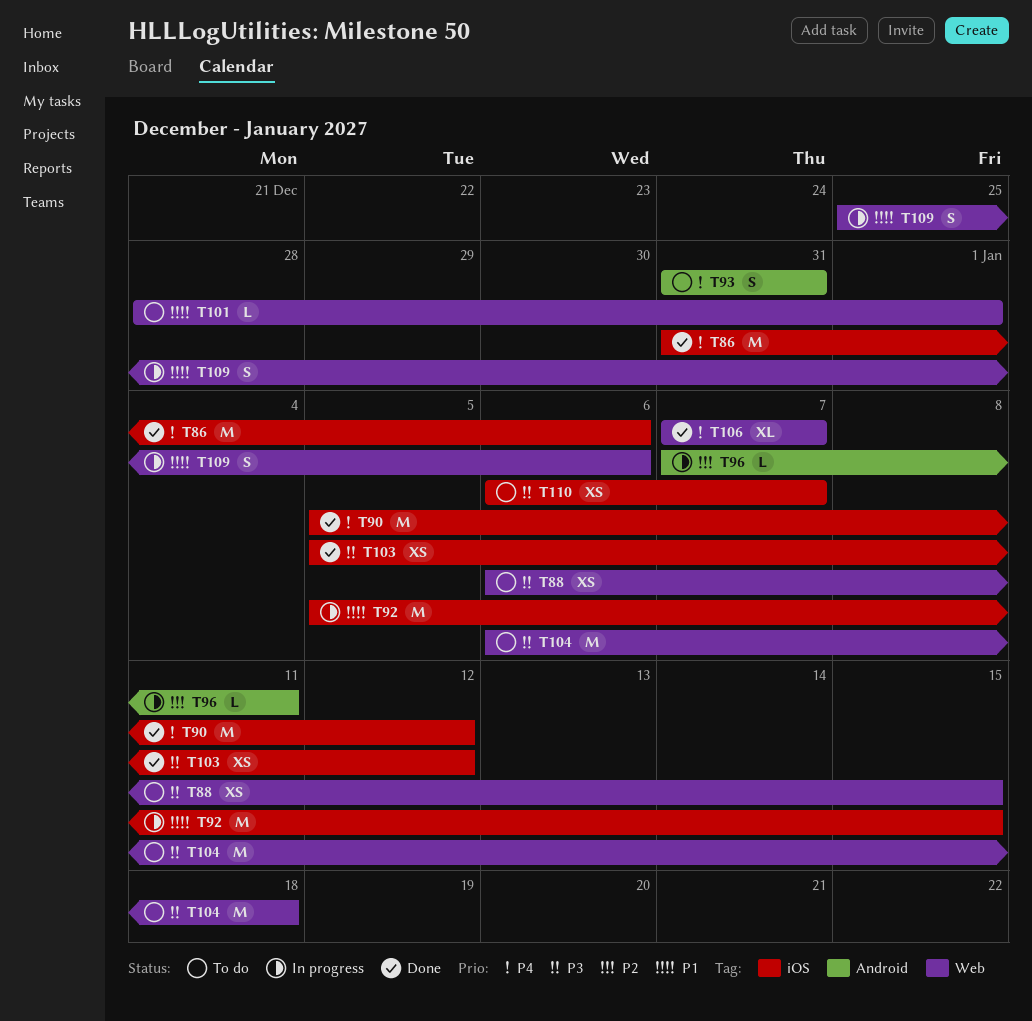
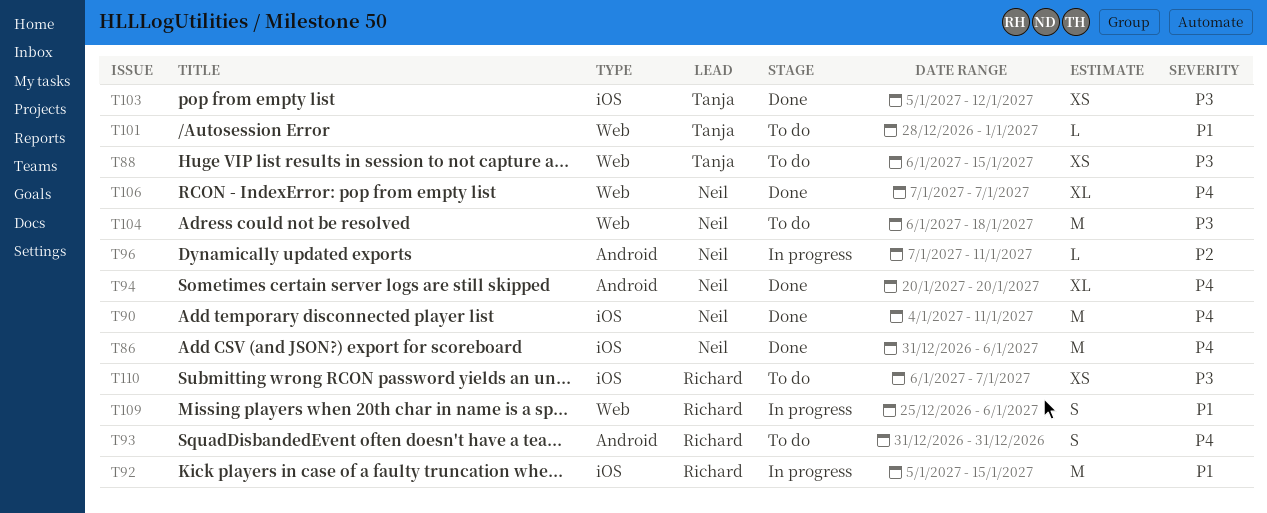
T90, start: Jan 5 -> Jan 4
T90, due: Jan 12 -> Jan 11
T94: none -> present

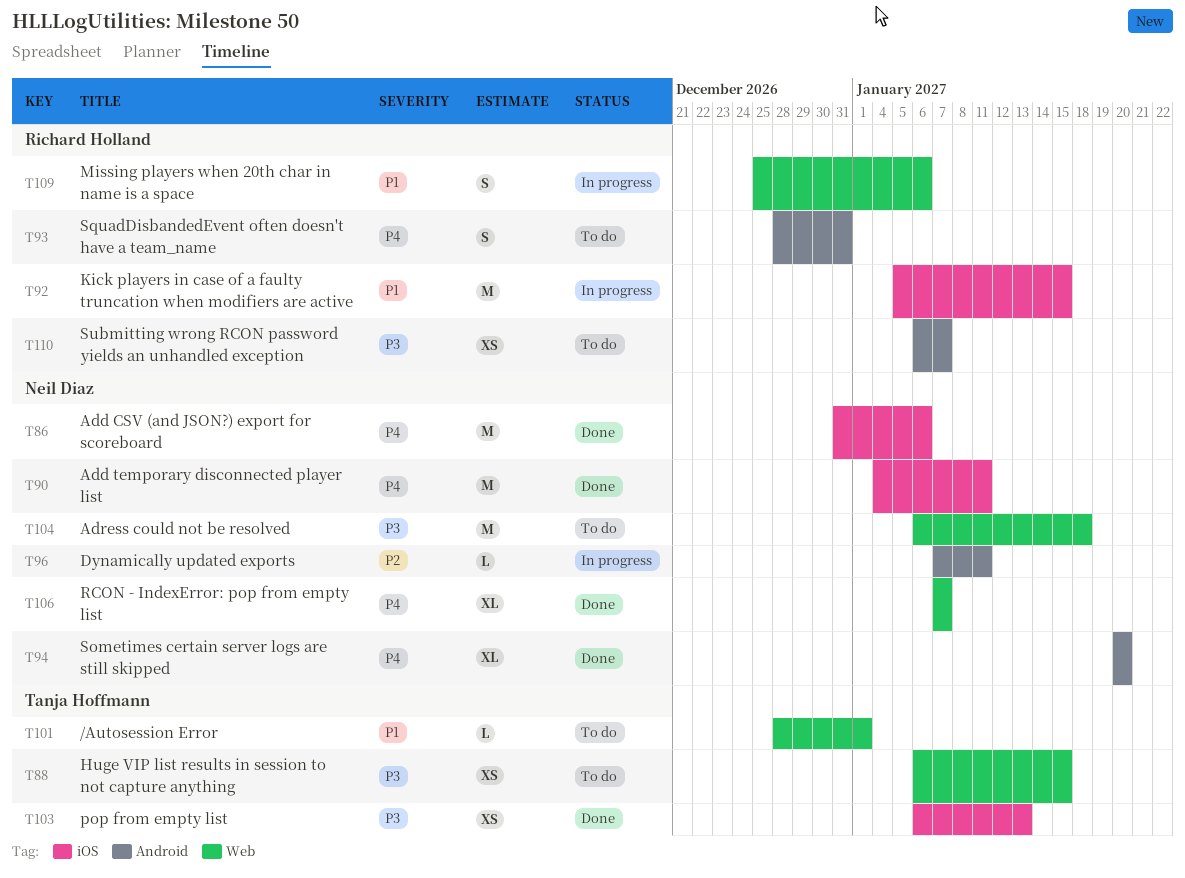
T93, start: Dec 31 -> Dec 28
T103, start: Jan 5 -> Jan 6
T103, due: Jan 12 -> Jan 13
T110, label: iOS -> Android

